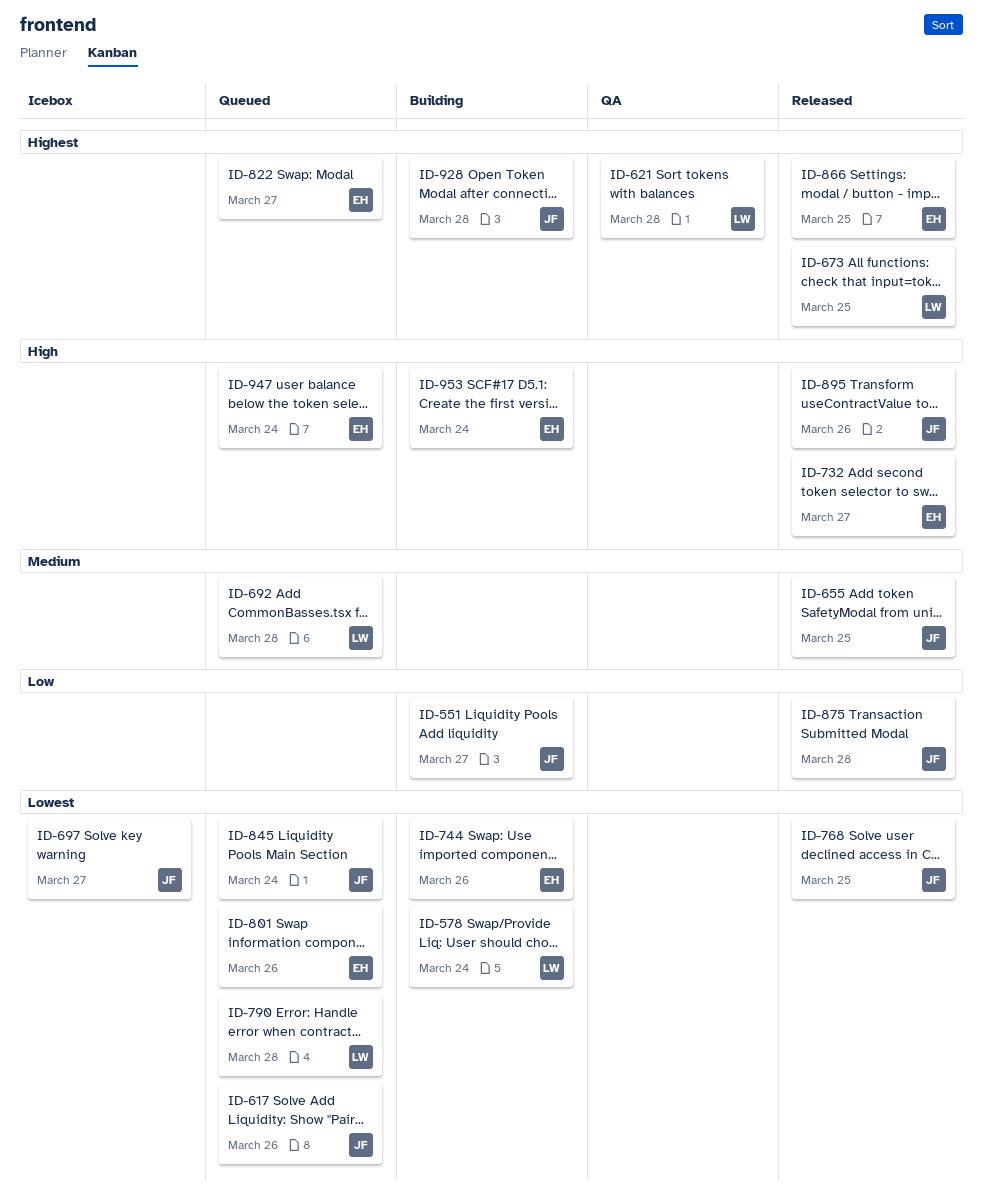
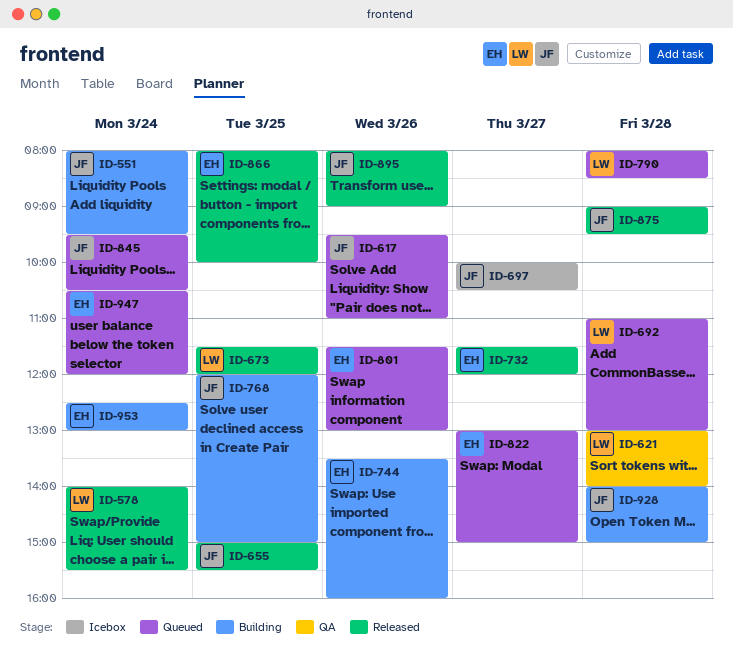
ID-551, day: Mar 27 -> Mar 24
ID-578, status: Building -> Released
ID-768, status: Released -> Building

